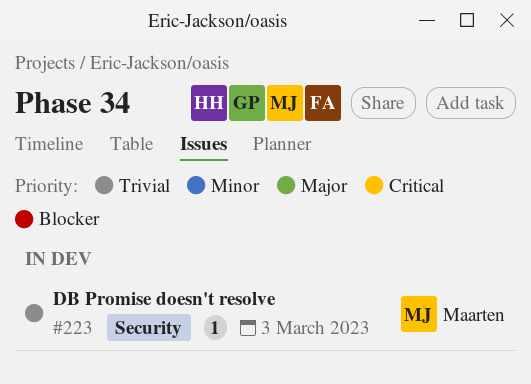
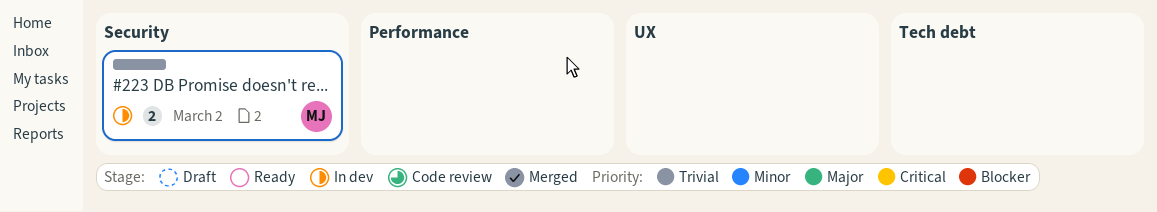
#223, estimate: 1 -> 2
#223, due: Mar 3 -> Mar 2

